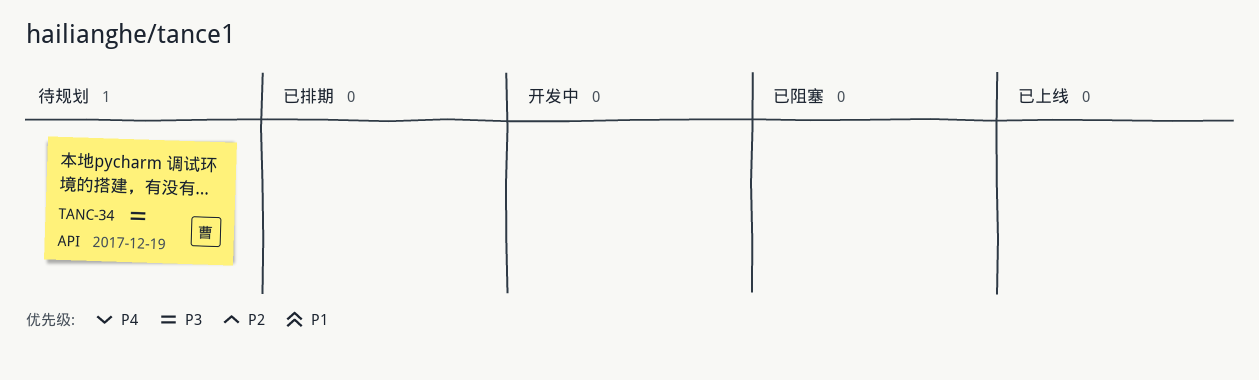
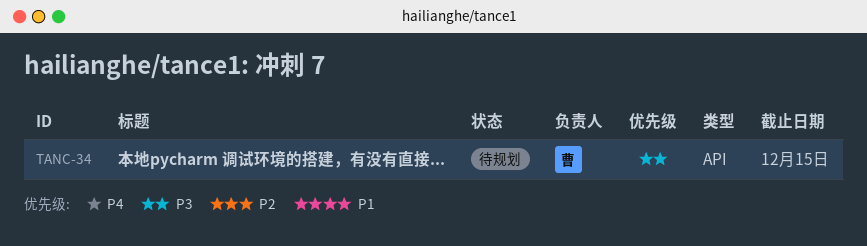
TANC-34, due: Dec 19 -> Dec 15

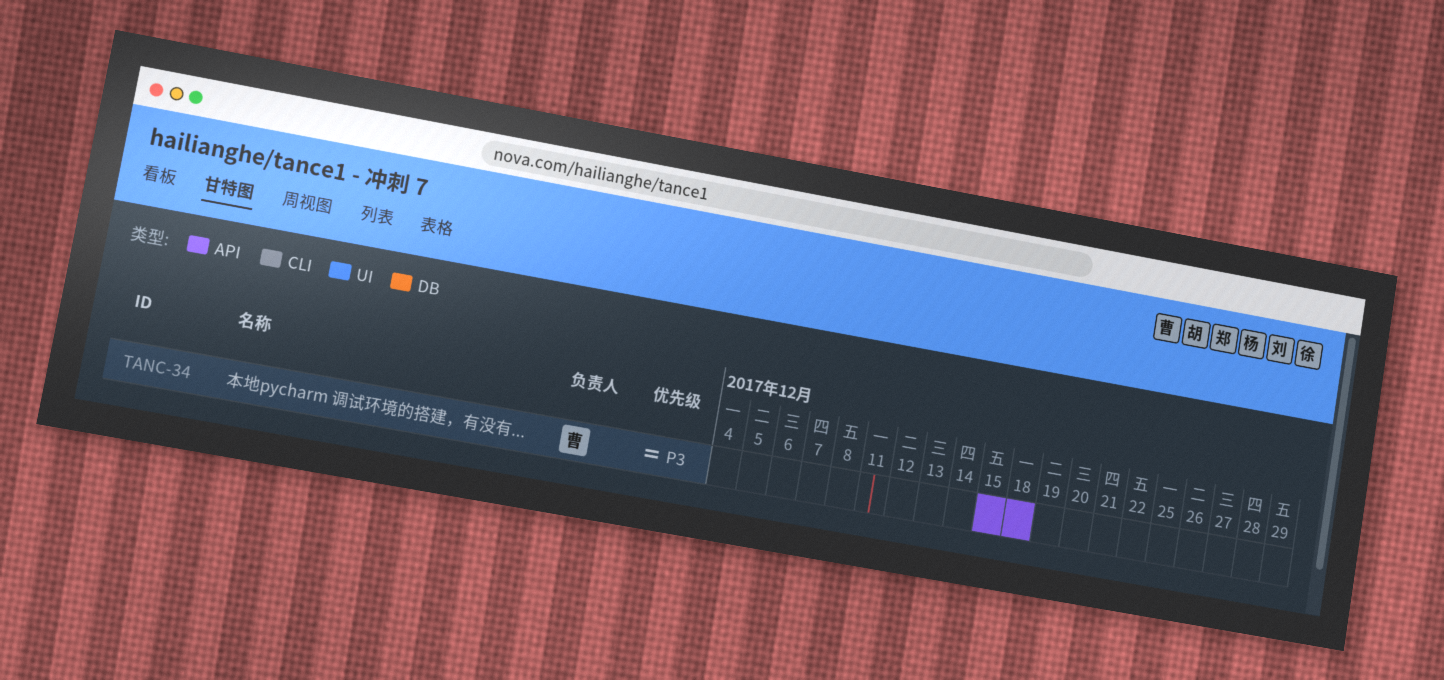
TANC-34, due: Dec 15 -> Dec 18

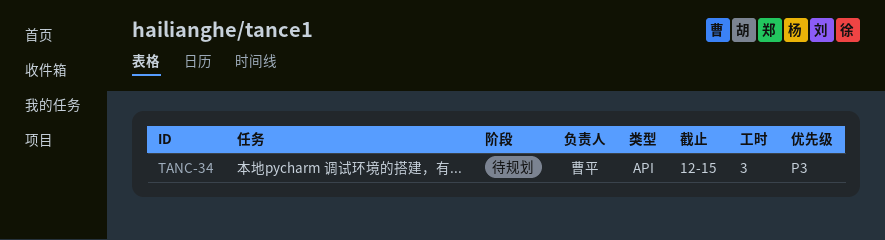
TANC-34, due: Dec 18 -> Dec 15

